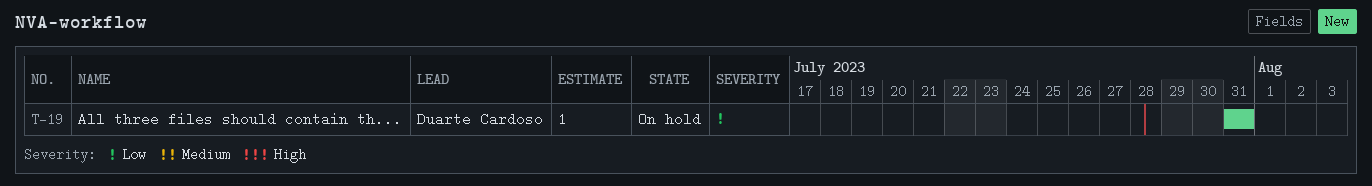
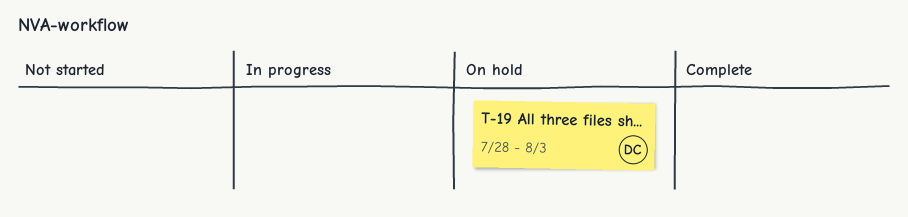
T-19, start: Jul 31 -> Jul 28
T-19, due: Jul 31 -> Aug 3

